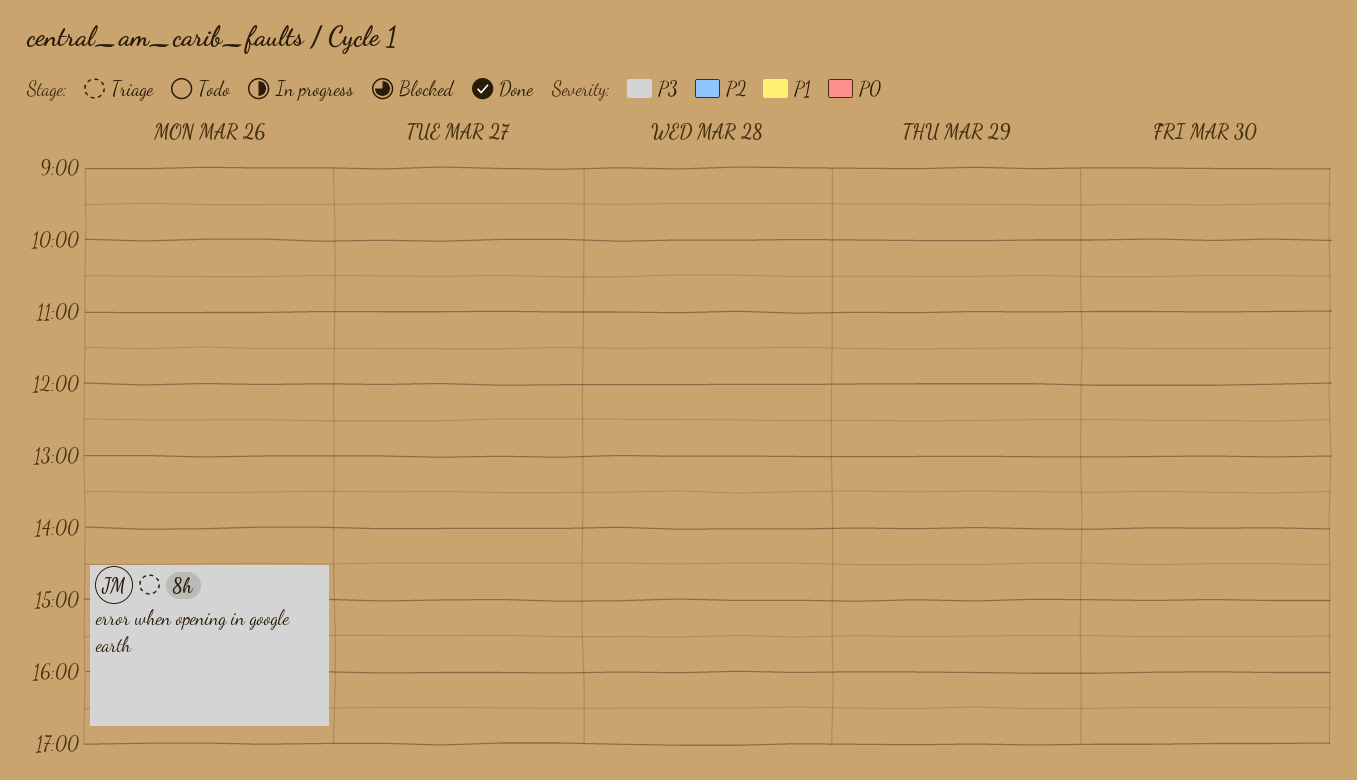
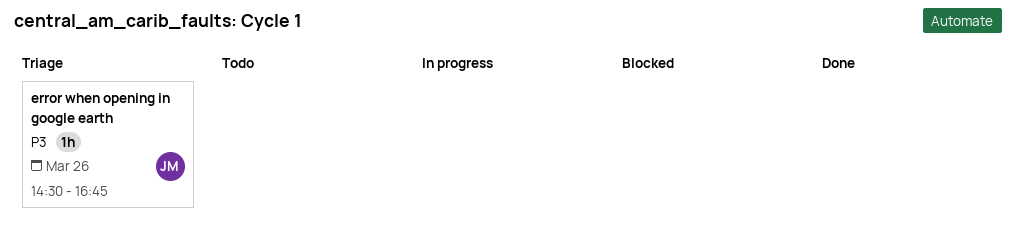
error when opening in google earth, estimate: 8h -> 1h

